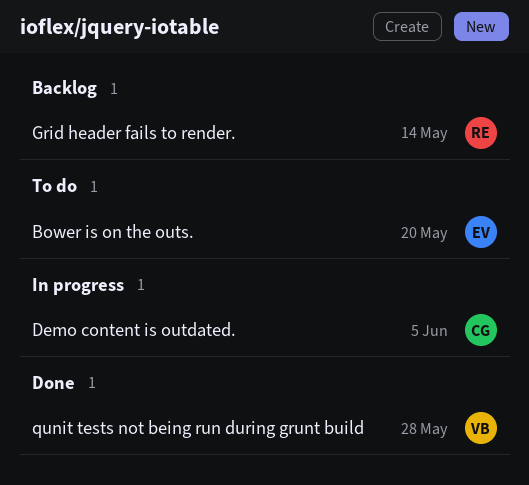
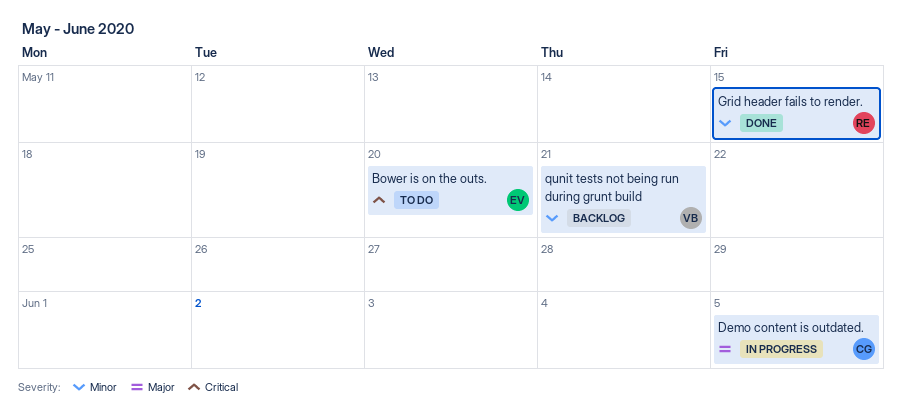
Grid header fails to render., status: Backlog -> Done
Grid header fails to render., due: May 14 -> May 15
qunit tests not being run during grunt build, status: Done -> Backlog
qunit tests not being run during grunt build, due: May 28 -> May 21

